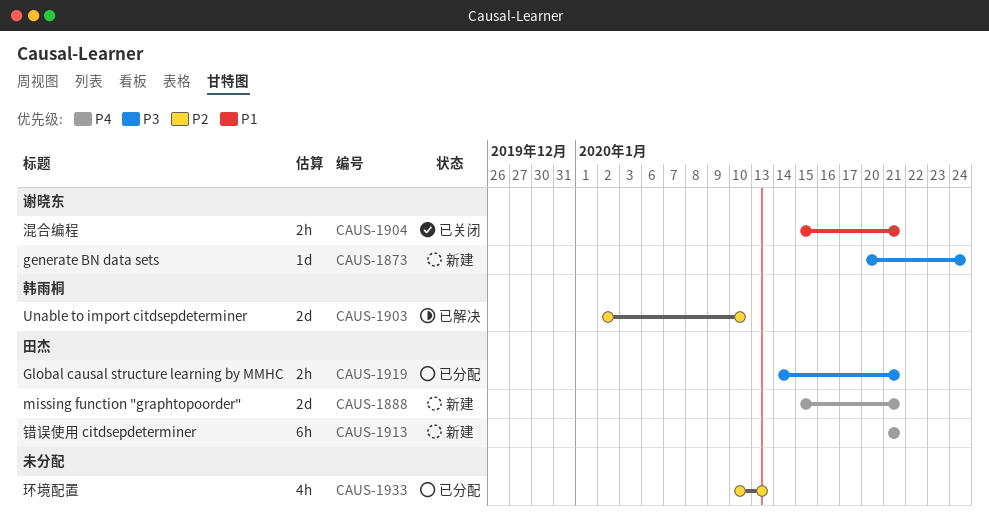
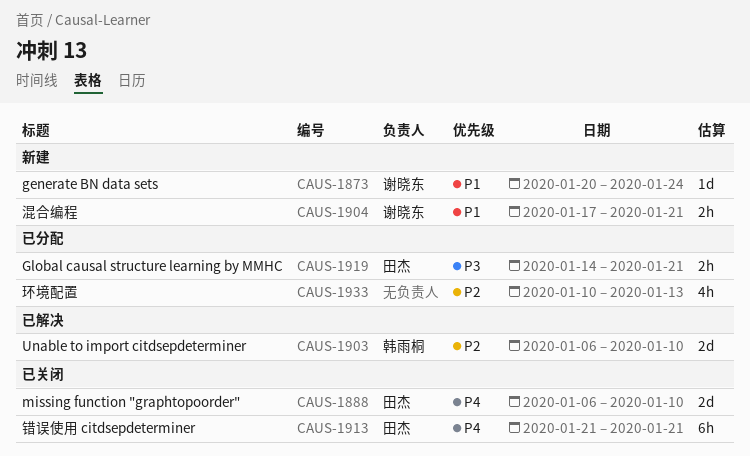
CAUS-1873, priority: P3 -> P1
CAUS-1888, status: 新建 -> 已关闭
CAUS-1888, start: Jan 15 -> Jan 6
CAUS-1888, due: Jan 21 -> Jan 10
CAUS-1903, start: Jan 2 -> Jan 6
CAUS-1904, status: 已关闭 -> 新建
CAUS-1904, start: Jan 15 -> Jan 17
CAUS-1913, status: 新建 -> 已关闭

